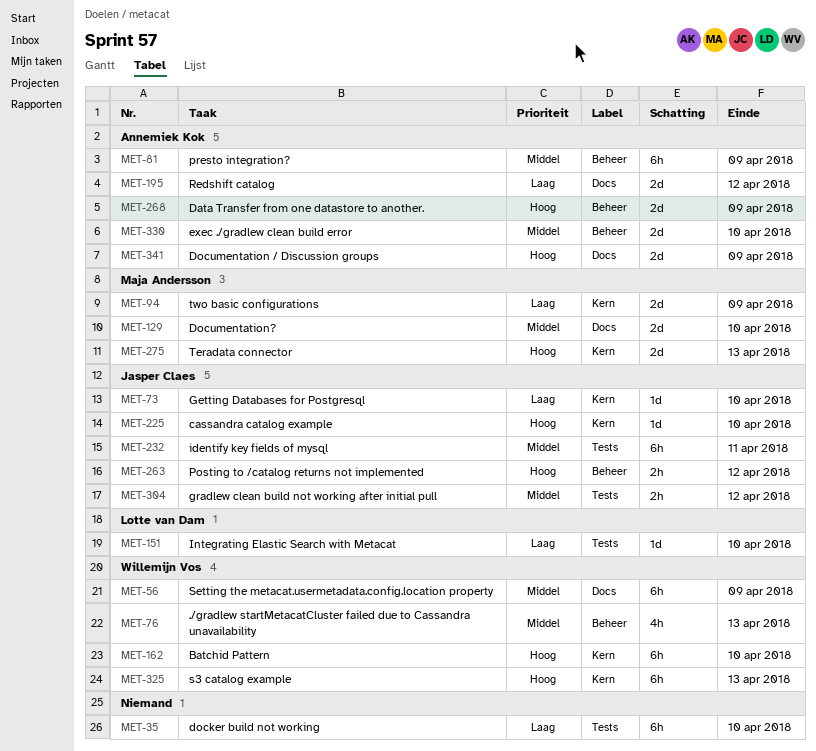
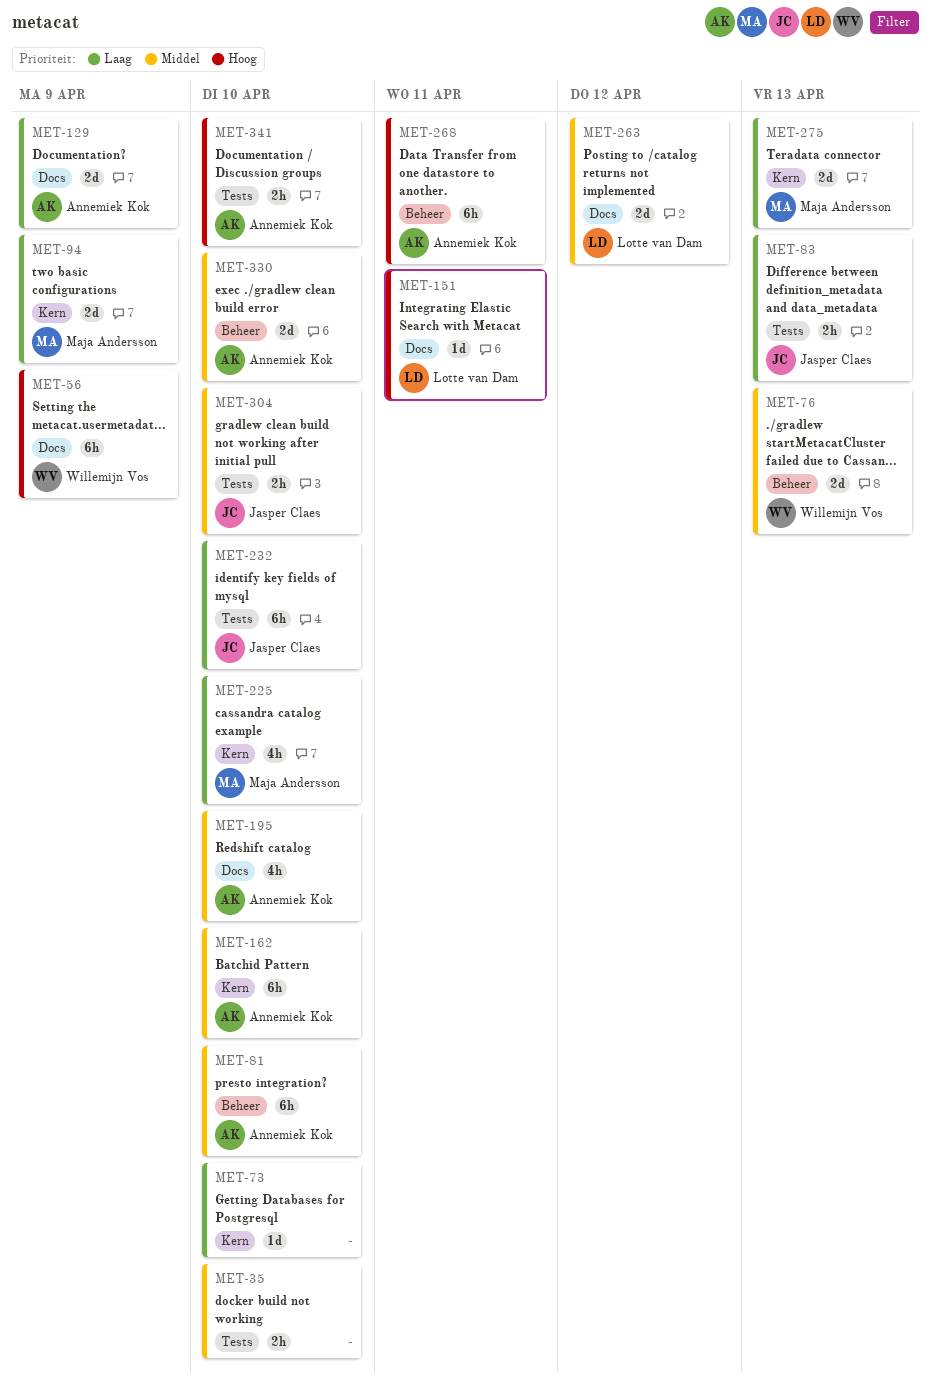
MET-35, priority: Laag -> Middel
MET-35, estimate: 6h -> 2h
MET-56, priority: Middel -> Hoog
MET-73, owner: Jasper Claes -> none
MET-76, estimate: 4h -> 2d
MET-81, due: Apr 9 -> Apr 10
MET-83: none -> present
MET-129, owner: Maja Andersson -> Annemiek Kok
MET-129, priority: Middel -> Laag
MET-129, due: Apr 10 -> Apr 9
MET-151, priority: Laag -> Hoog
MET-151, label: Tests -> Docs
MET-151, due: Apr 10 -> Apr 11
MET-162, owner: Willemijn Vos -> Annemiek Kok
MET-162, priority: Hoog -> Middel
MET-195, priority: Laag -> Middel
MET-195, estimate: 2d -> 4h
MET-195, due: Apr 12 -> Apr 10
MET-225, owner: Jasper Claes -> Maja Andersson
MET-225, priority: Hoog -> Laag
MET-225, estimate: 1d -> 4h
MET-232, priority: Middel -> Laag
MET-232, due: Apr 11 -> Apr 10
MET-263, owner: Jasper Claes -> Lotte van Dam
MET-263, priority: Hoog -> Middel
MET-263, label: Beheer -> Docs
MET-263, estimate: 2h -> 2d
MET-268, estimate: 2d -> 6h
MET-268, due: Apr 9 -> Apr 11
MET-275, priority: Hoog -> Laag
MET-304, due: Apr 12 -> Apr 10
MET-325: present -> none
MET-341, label: Docs -> Tests
MET-341, estimate: 2d -> 2h
MET-341, due: Apr 9 -> Apr 10

